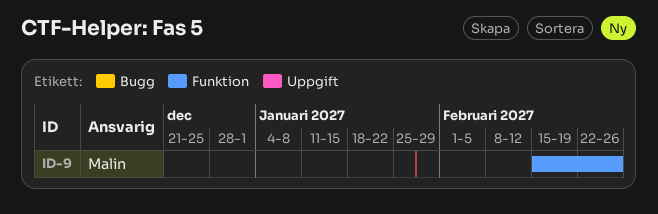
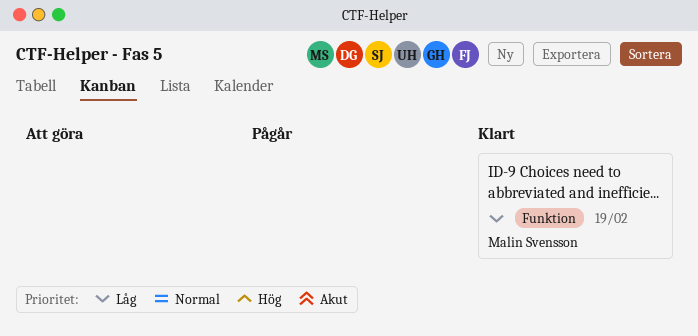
ID-9, due: Feb 26 -> Feb 19

